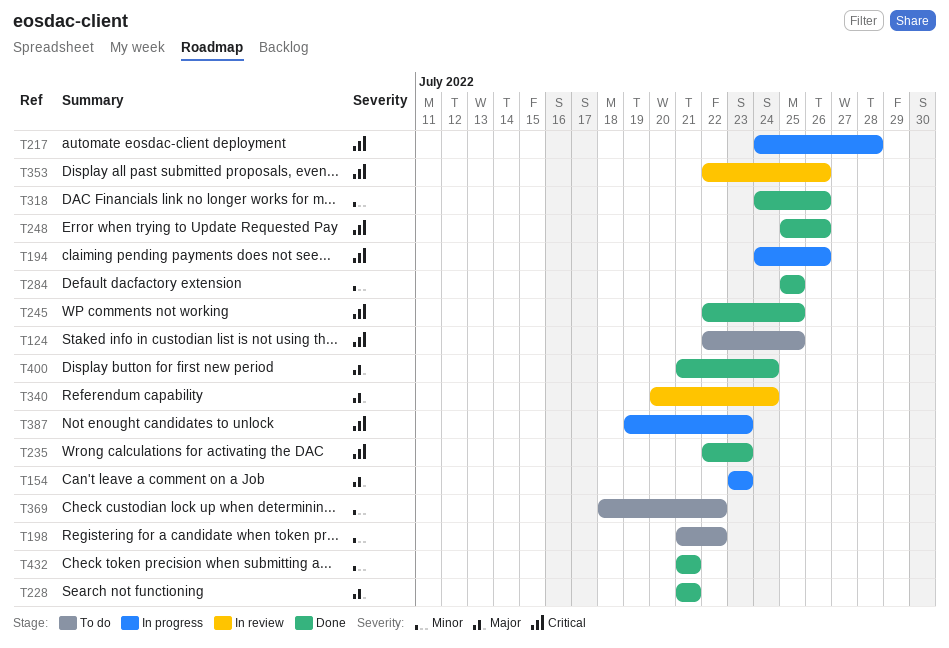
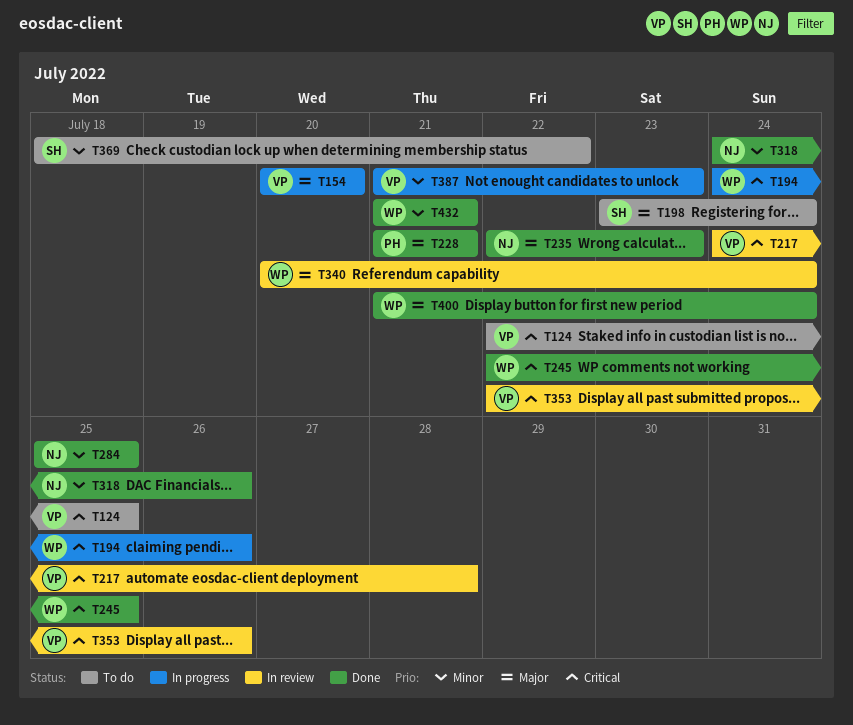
T154, start: Jul 23 -> Jul 20
T154, due: Jul 23 -> Jul 20
T198, priority: Minor -> Major
T198, start: Jul 21 -> Jul 23
T198, due: Jul 22 -> Jul 24
T217, status: In progress -> In review
T235, priority: Critical -> Major
T248: present -> none
T387, priority: Critical -> Minor
T387, start: Jul 19 -> Jul 21

